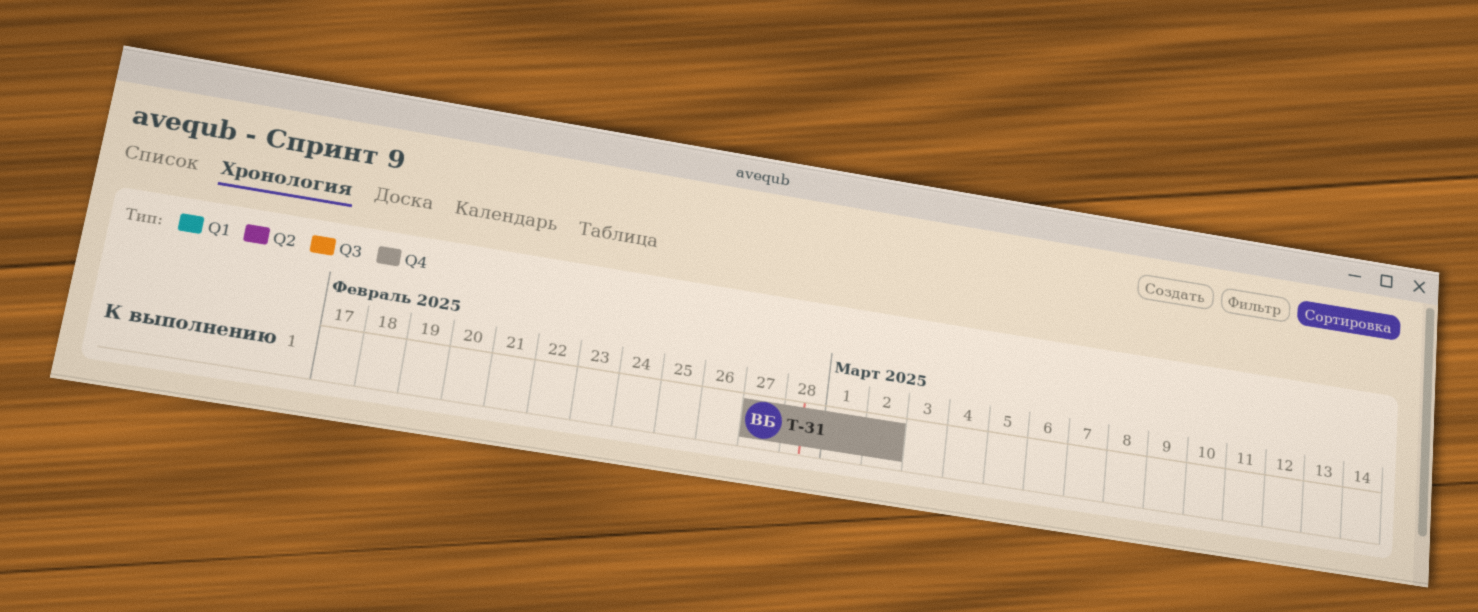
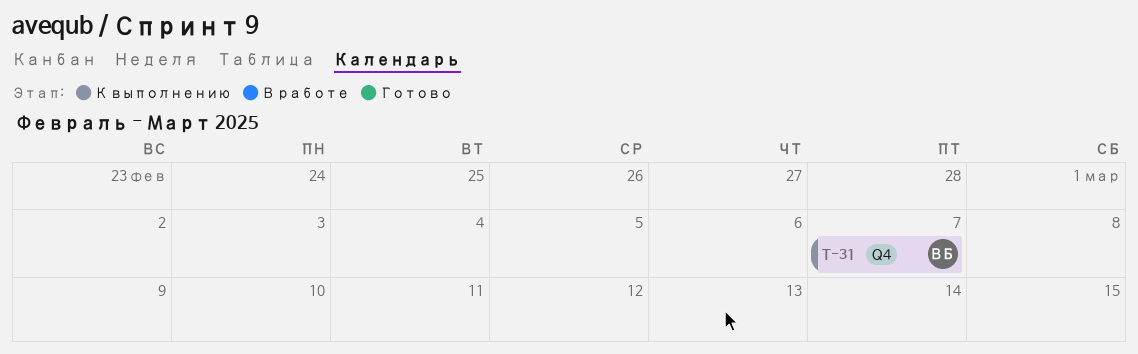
T-31, due: Mar 2 -> Mar 7

